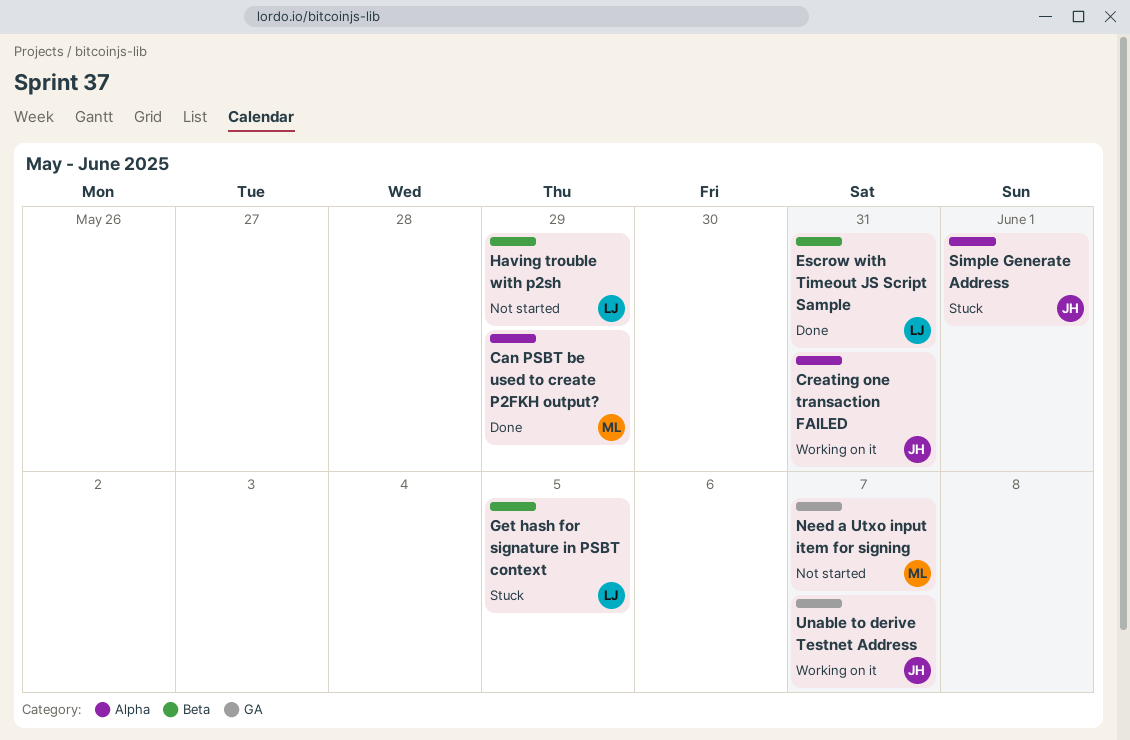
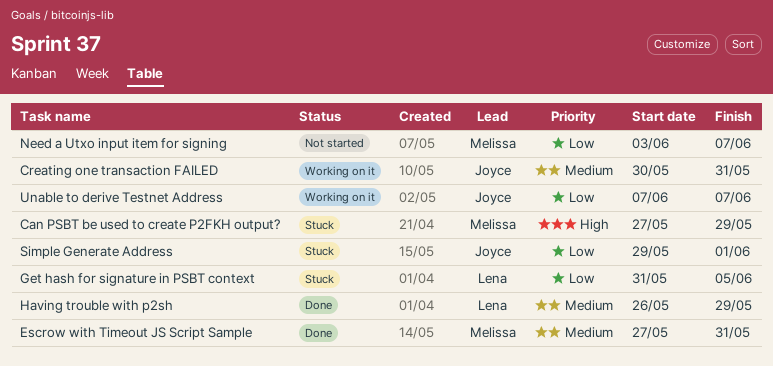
Can PSBT be used to create P2FKH output?, status: Done -> Stuck
Escrow with Timeout JS Script Sample, owner: Lena -> Melissa
Having trouble with p2sh, status: Not started -> Done

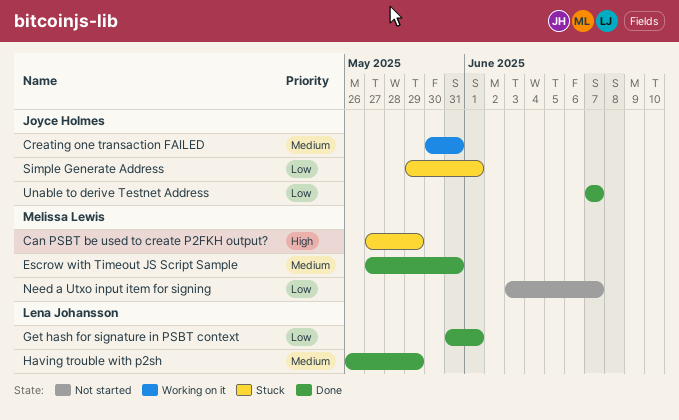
Get hash for signature in PSBT context, status: Stuck -> Done
Get hash for signature in PSBT context, due: Jun 5 -> Jun 1
Unable to derive Testnet Address, status: Working on it -> Done

